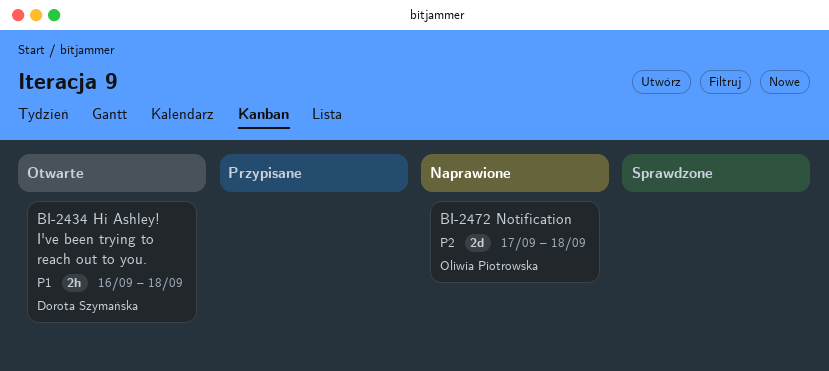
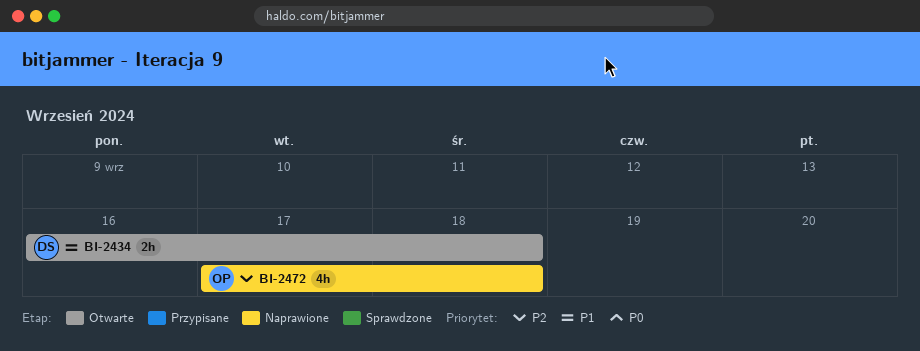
BI-2472, estimate: 2d -> 4h

